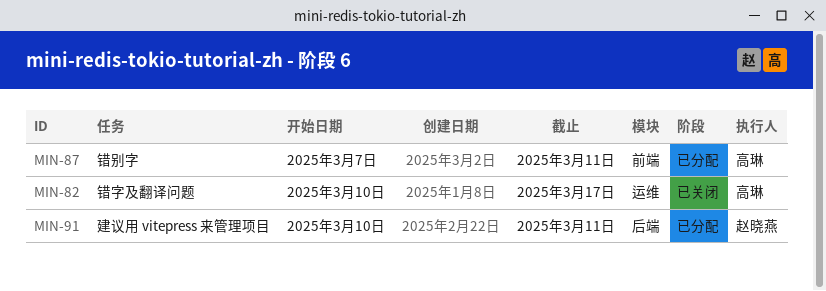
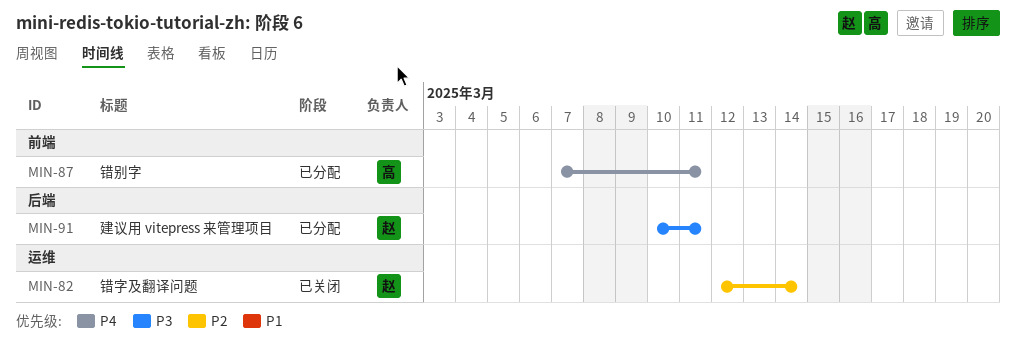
MIN-82, owner: 高琳 -> 赵晓燕
MIN-82, start: Mar 10 -> Mar 12
MIN-82, due: Mar 17 -> Mar 14

